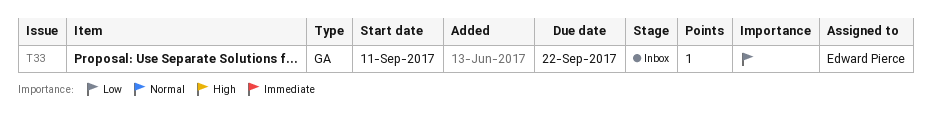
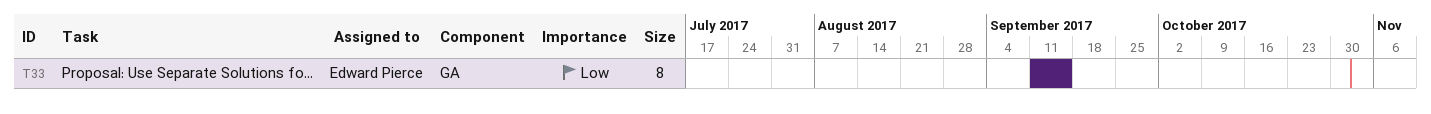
T33, estimate: 1 -> 8
T33, due: Sep 22 -> Sep 15

